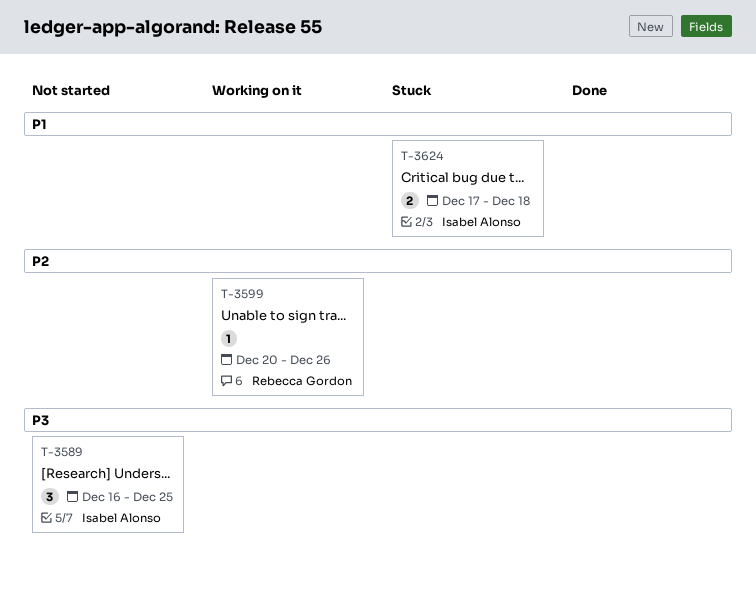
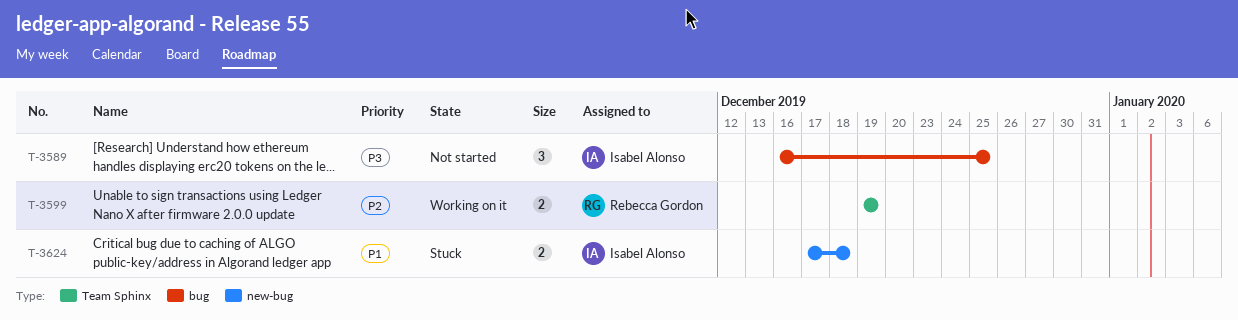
T-3599, estimate: 1 -> 2
T-3599, start: Dec 20 -> Dec 19
T-3599, due: Dec 26 -> Dec 19

